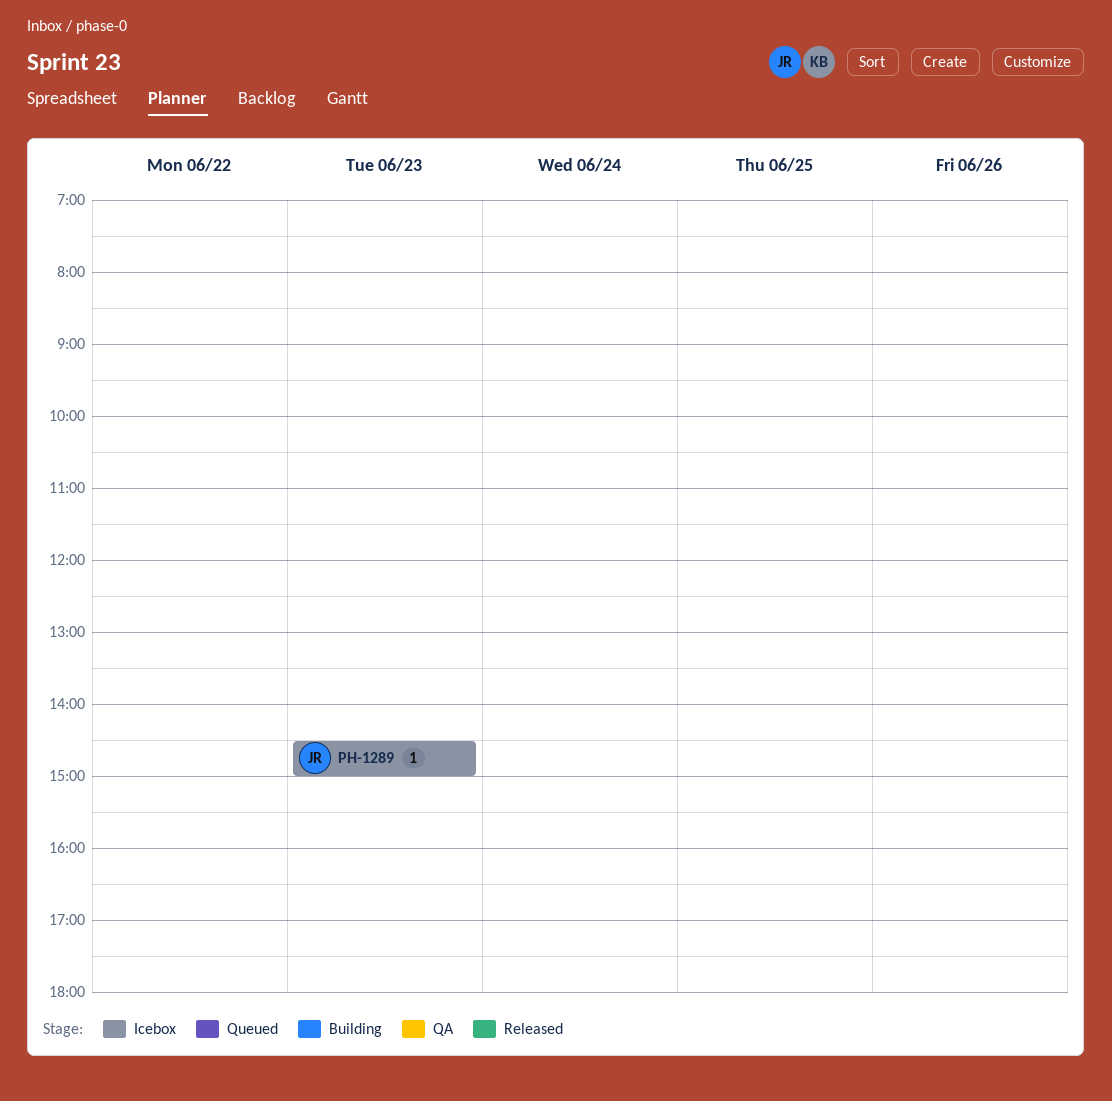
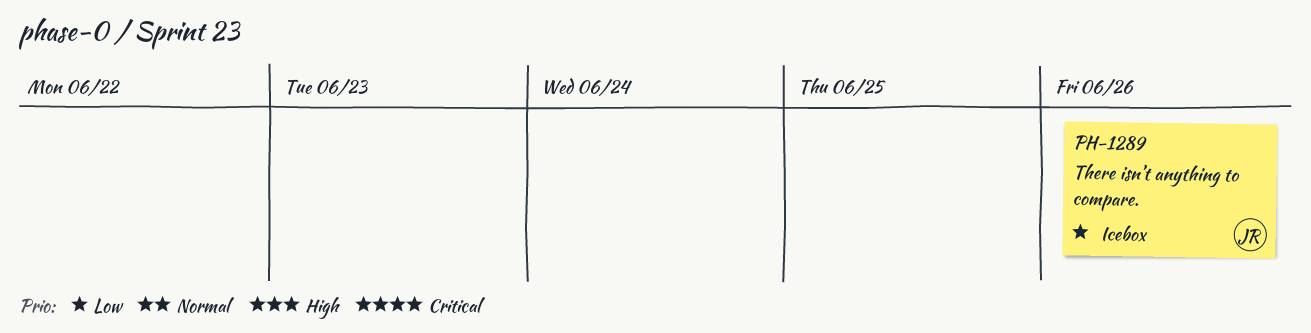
PH-1289, day: Jun 23 -> Jun 26

